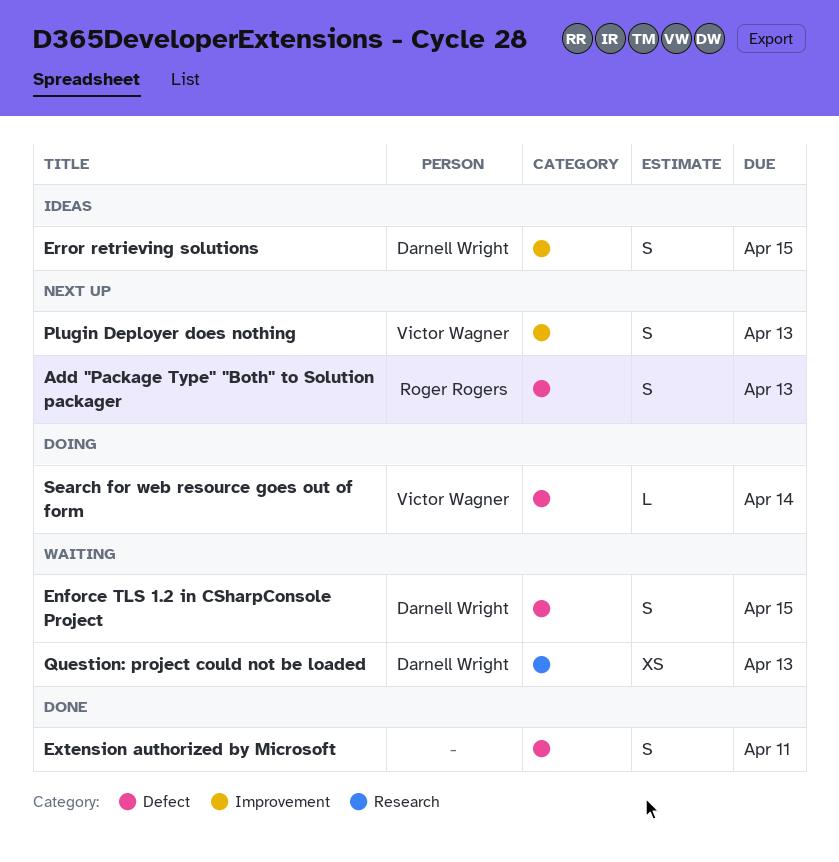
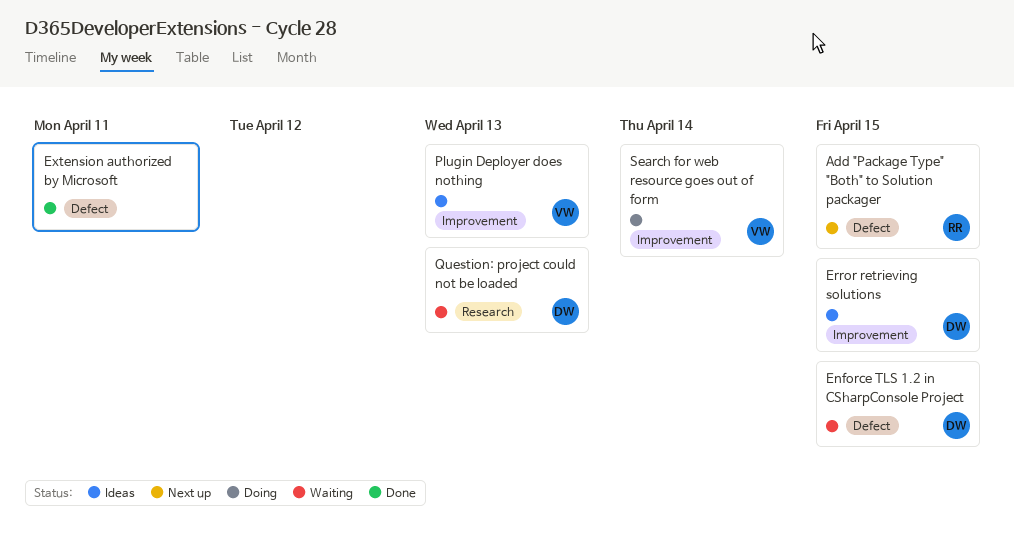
Add "Package Type" "Both" to Solution packager, due: Apr 13 -> Apr 15
Plugin Deployer does nothing, status: Next up -> Ideas
Search for web resource goes out of form, label: Defect -> Improvement

